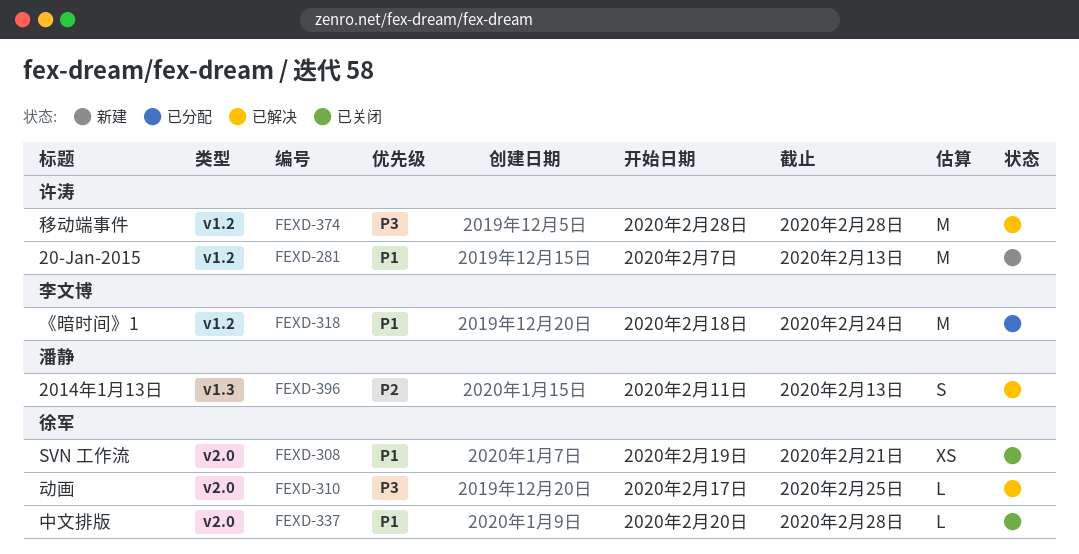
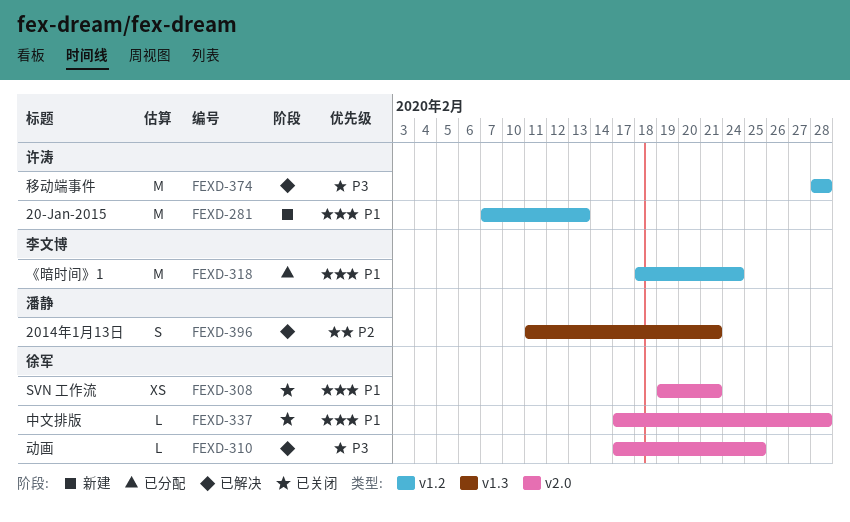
FEXD-337, start: Feb 20 -> Feb 17
FEXD-396, due: Feb 13 -> Feb 21

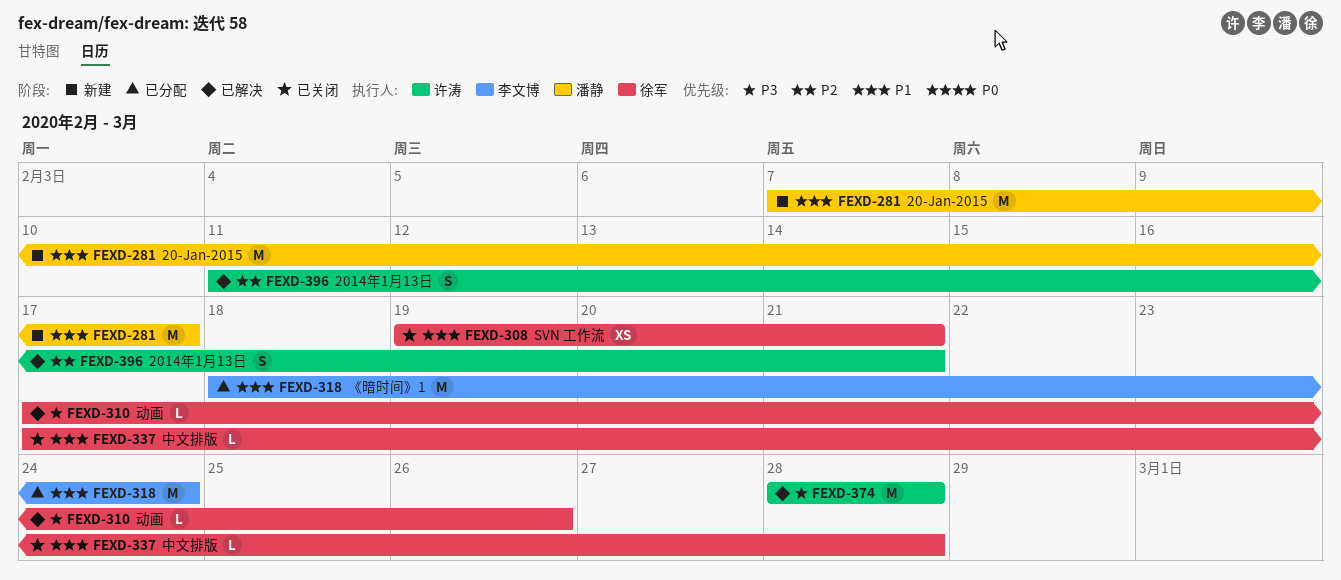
FEXD-281, owner: 许涛 -> 潘静
FEXD-281, due: Feb 13 -> Feb 17
FEXD-310, due: Feb 25 -> Feb 26
FEXD-396, owner: 潘静 -> 许涛

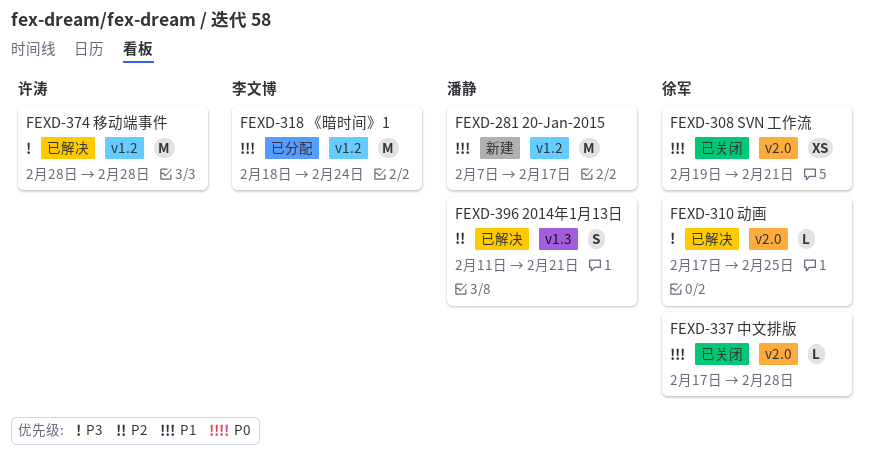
FEXD-310, due: Feb 26 -> Feb 25
FEXD-396, owner: 许涛 -> 潘静

